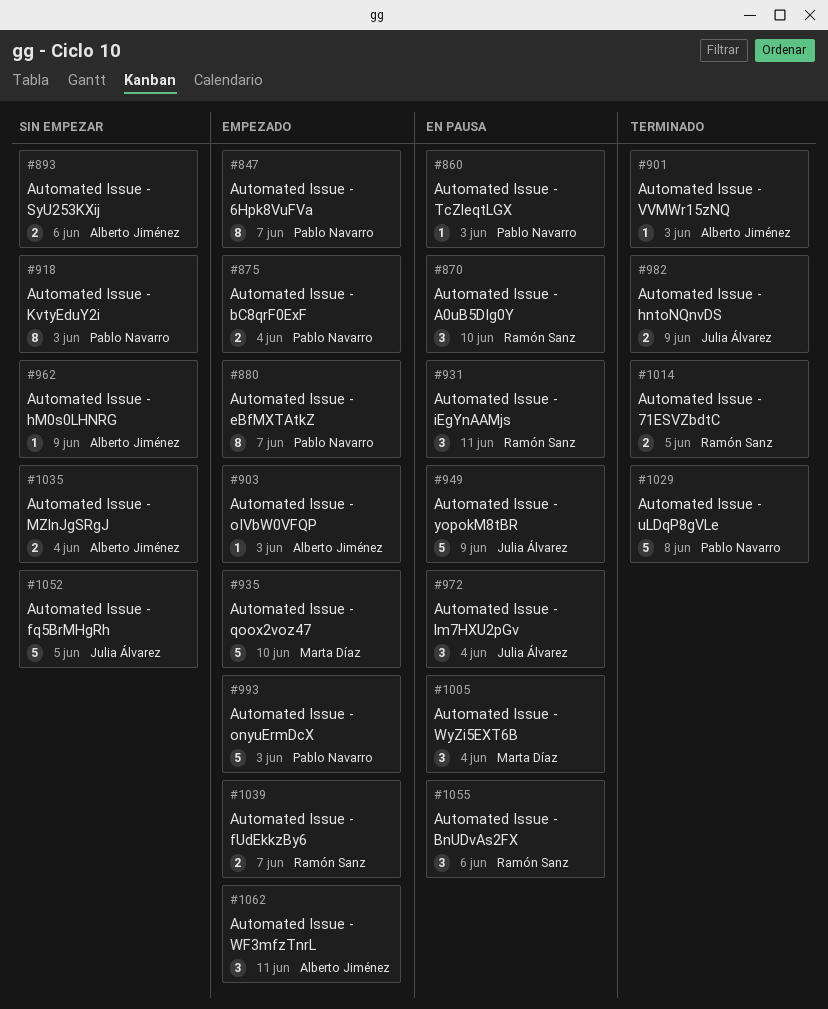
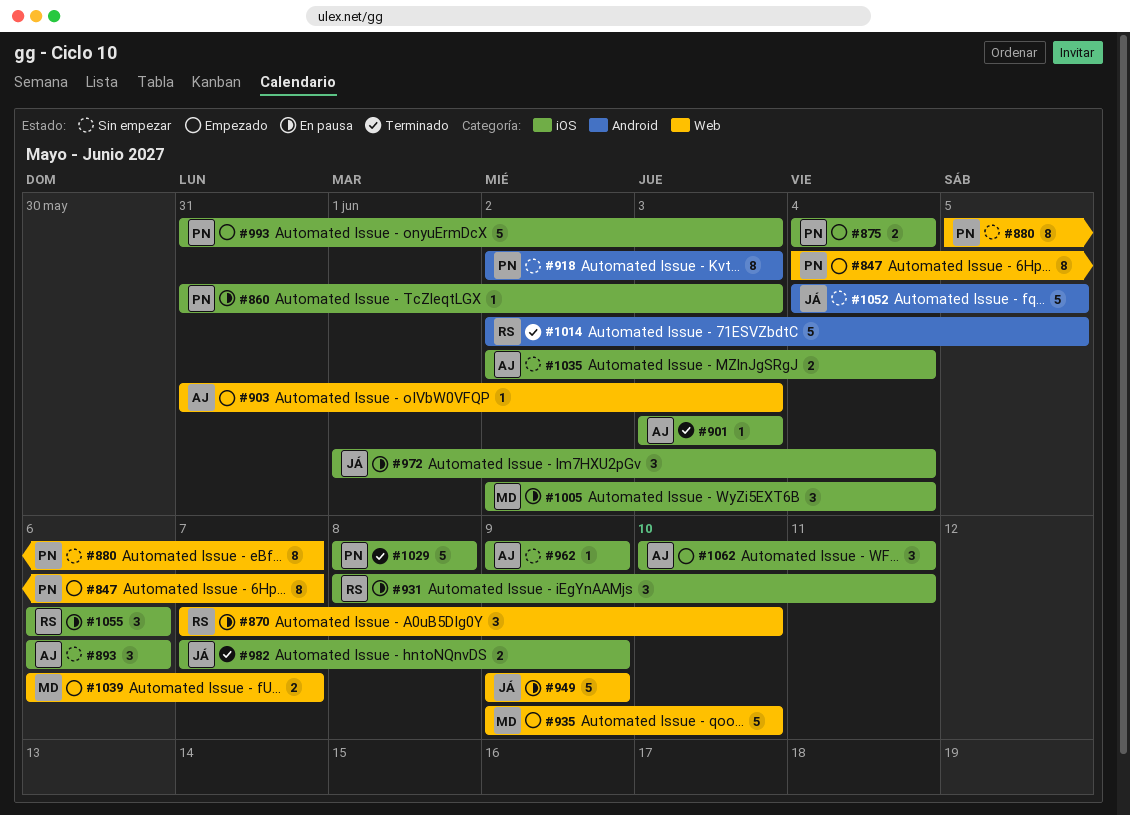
#880, status: Empezado -> Sin empezar
#893, estimate: 2 -> 3
#1014, estimate: 2 -> 5
#1039, owner: Ramón Sanz -> Marta Díaz

